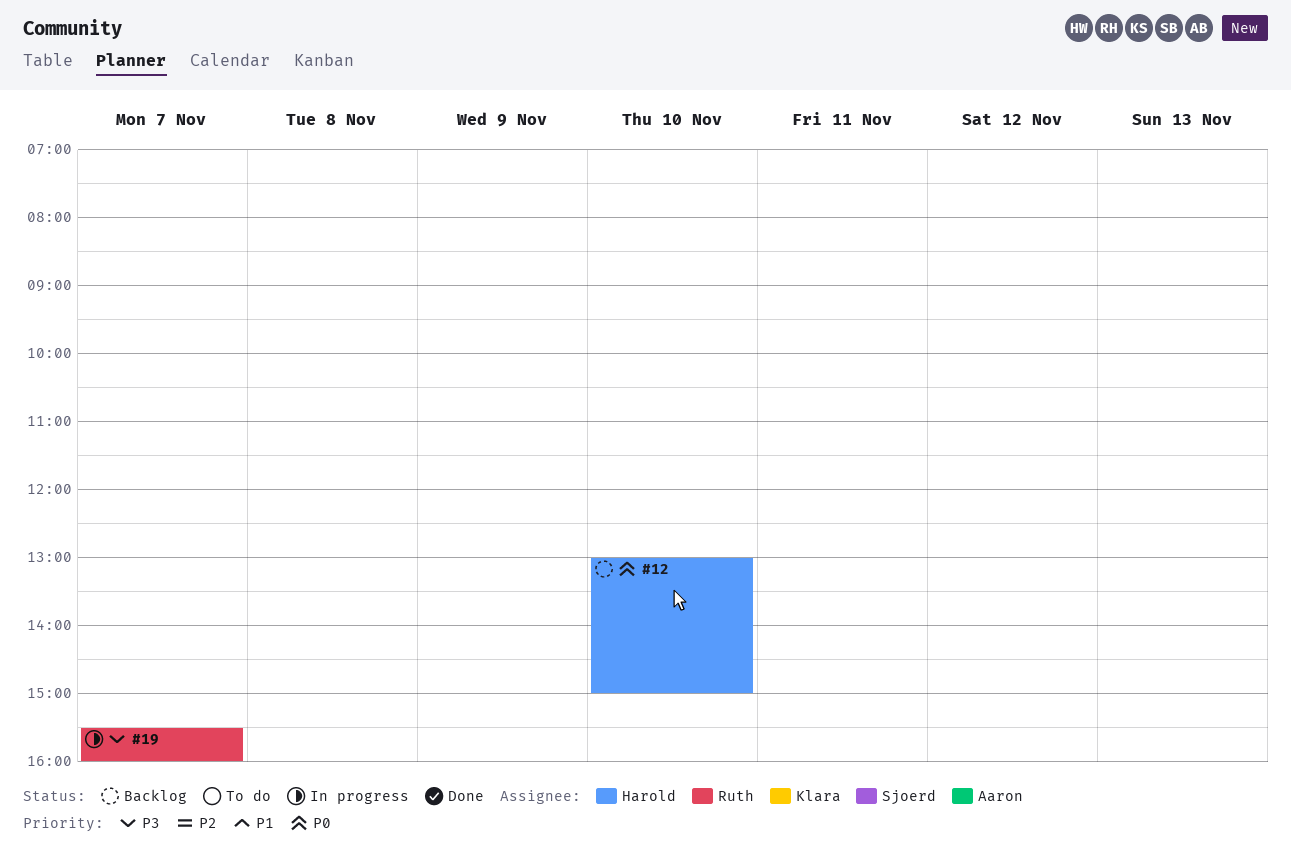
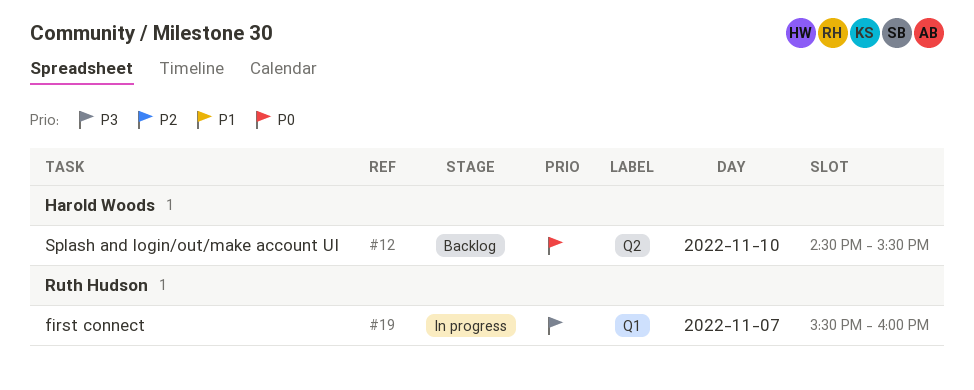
#12, begins: 13:00 -> 14:30
#12, ends: 15:00 -> 15:30

